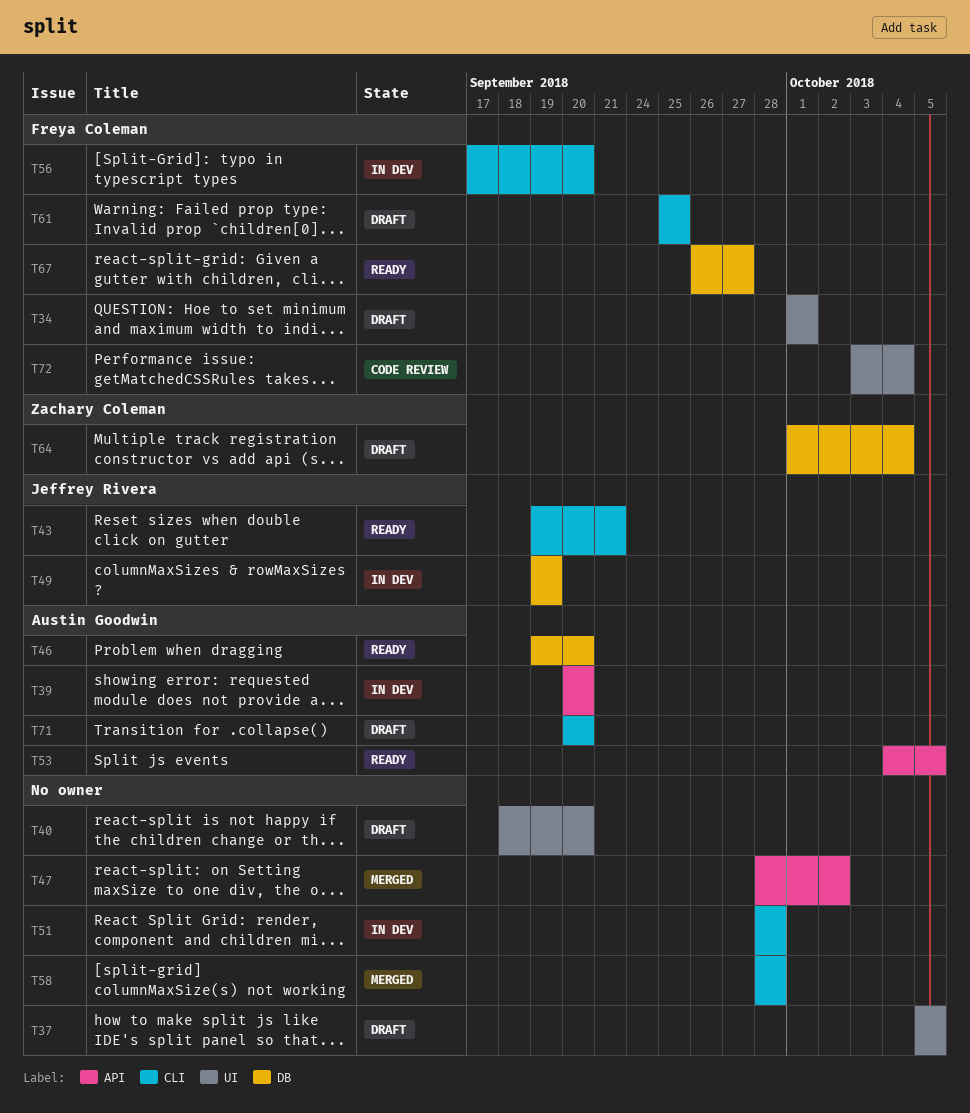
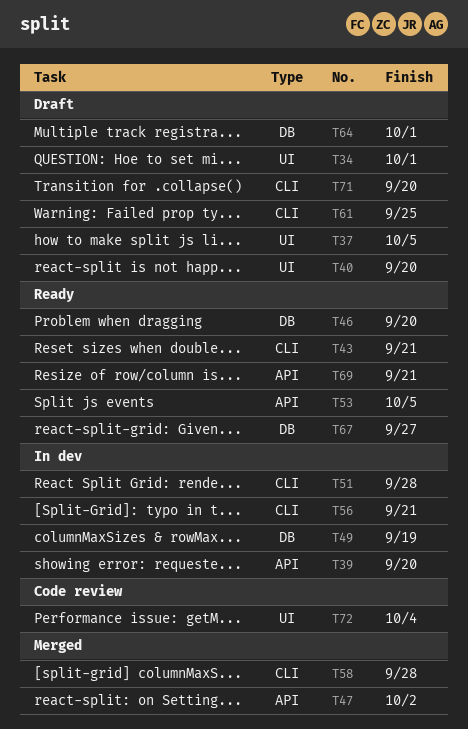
T56, due: Sep 20 -> Sep 21
T64, due: Oct 4 -> Oct 1
T69: none -> present

